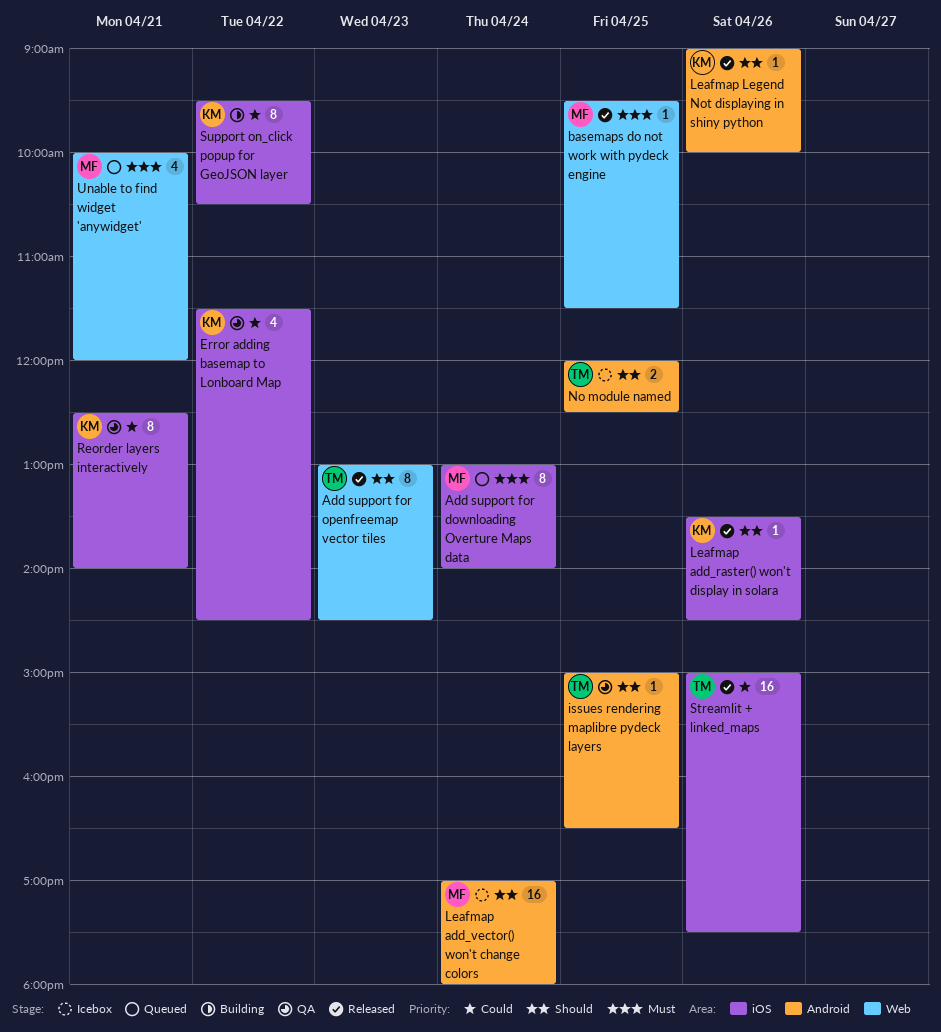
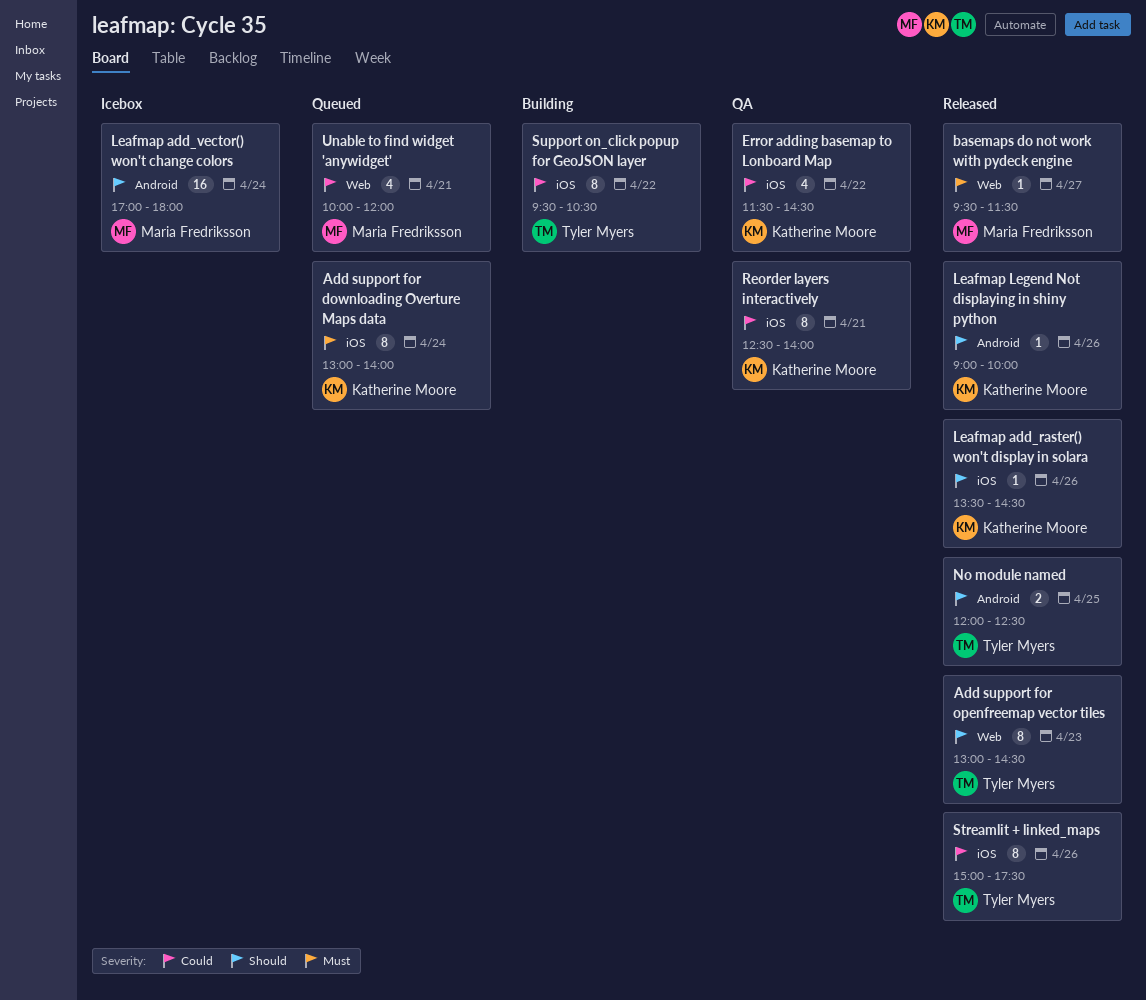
Add support for downloading Overture Maps data, owner: Maria Fredriksson -> Katherine Moore
basemaps do not work with pydeck engine, day: Apr 25 -> Apr 27
issues rendering maplibre pydeck layers: present -> none
No module named, status: Icebox -> Released
Streamlit + linked_maps, estimate: 16 -> 8
Support on_click popup for GeoJSON layer, owner: Katherine Moore -> Tyler Myers
Unable to find widget 'anywidget', priority: Must -> Could

